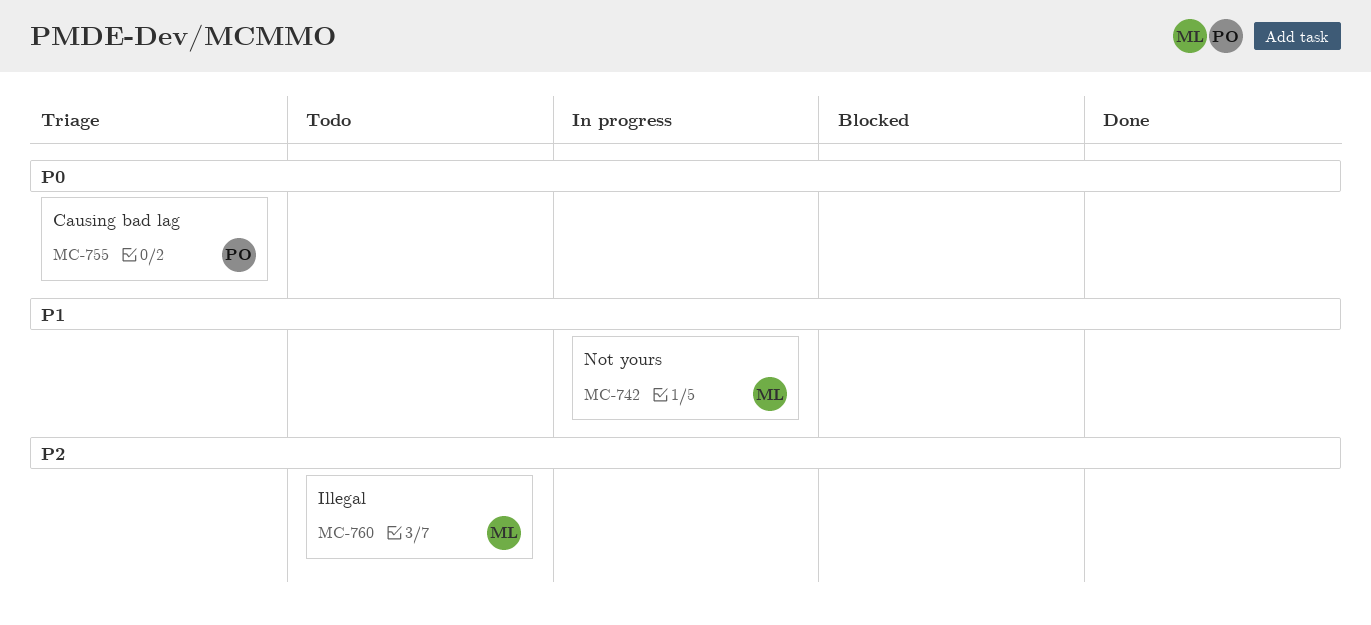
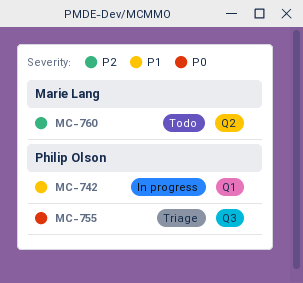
MC-742, owner: Marie Lang -> Philip Olson

